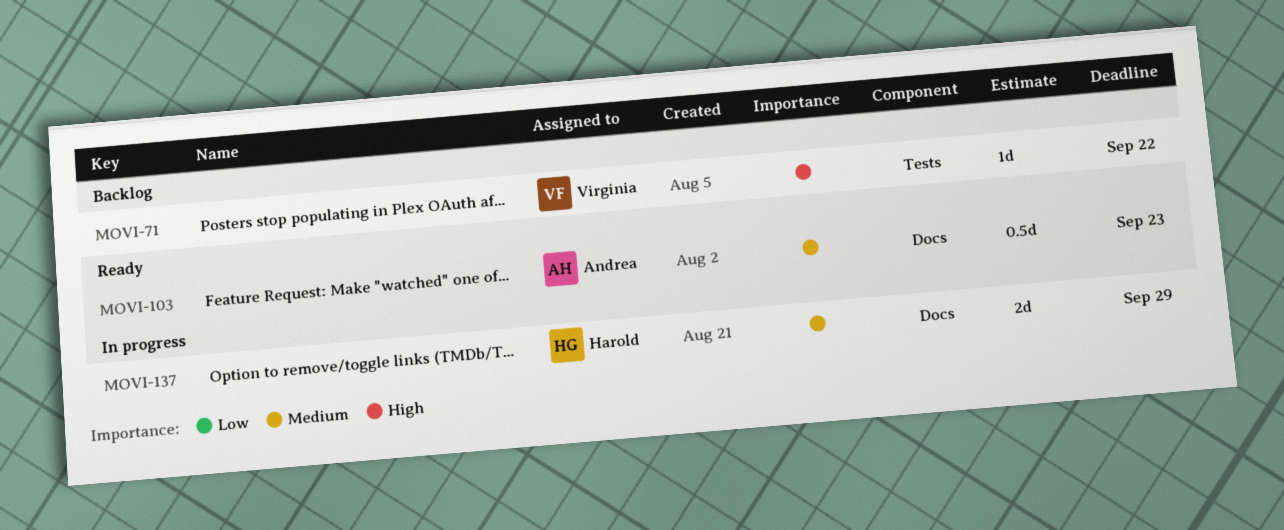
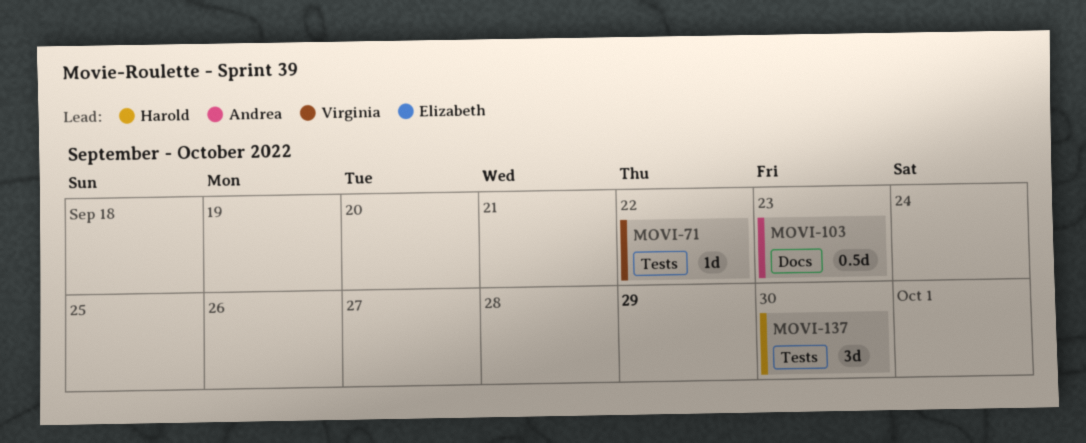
MOVI-137, label: Docs -> Tests
MOVI-137, estimate: 2d -> 3d
MOVI-137, due: Sep 29 -> Sep 30

